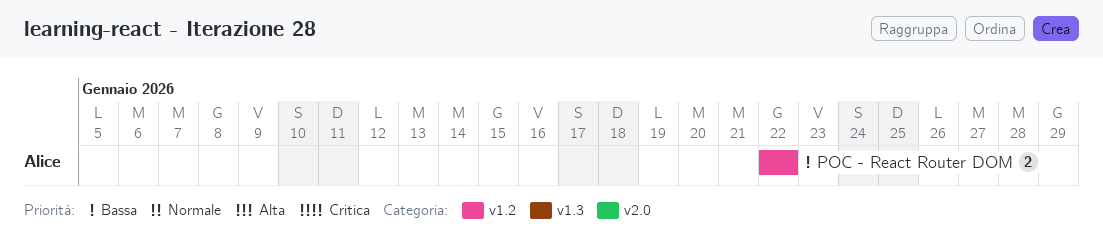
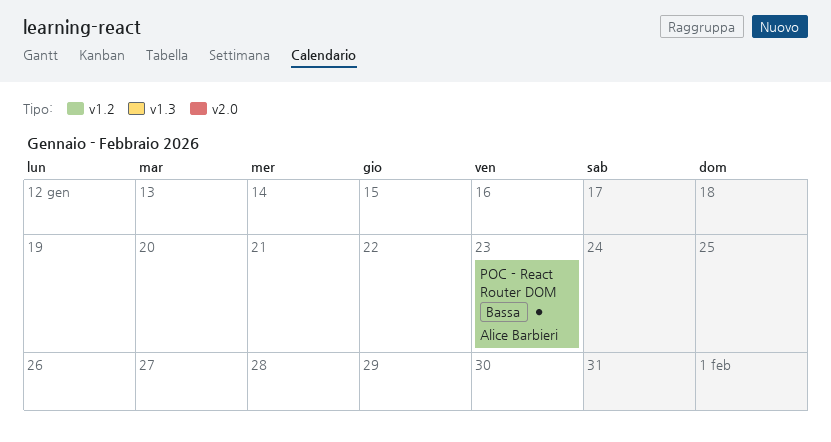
POC - React Router DOM, estimate: 2 -> 1
POC - React Router DOM, due: Jan 22 -> Jan 23

